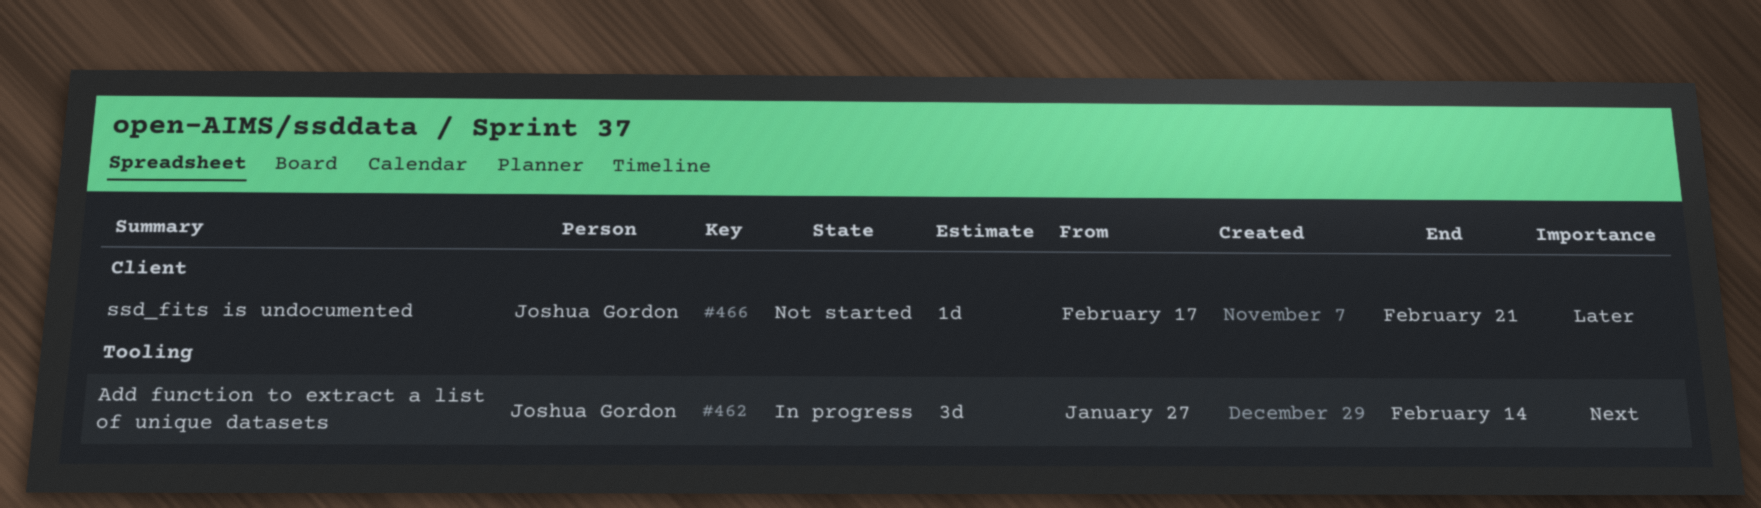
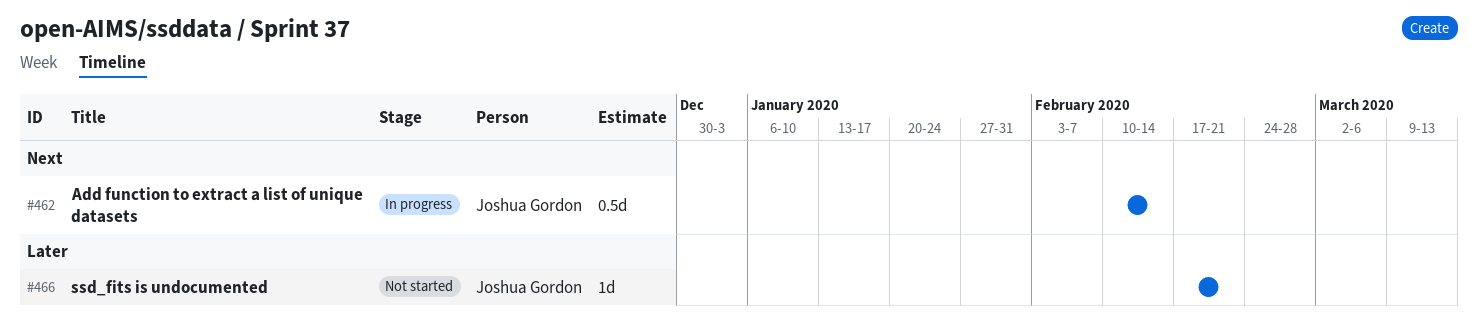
#462, estimate: 3d -> 0.5d
#462, start: Jan 27 -> Feb 10

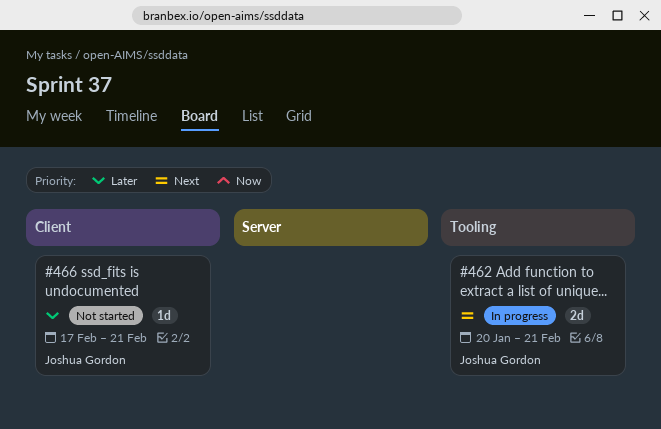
#462, estimate: 0.5d -> 2d
#462, start: Feb 10 -> Jan 20
#462, due: Feb 14 -> Feb 21

